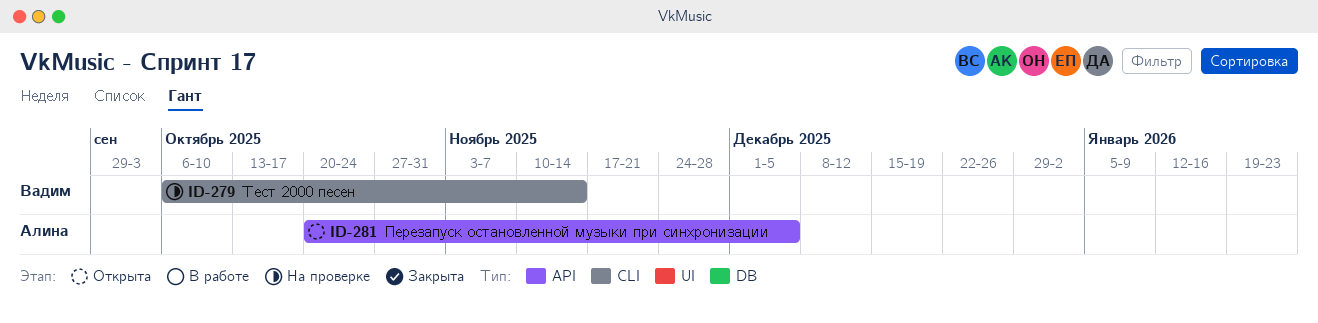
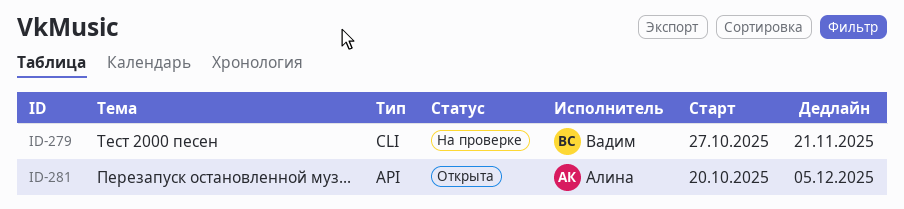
ID-279, start: Oct 6 -> Oct 27
ID-279, due: Nov 14 -> Nov 21

